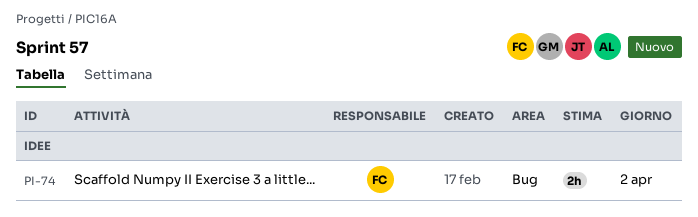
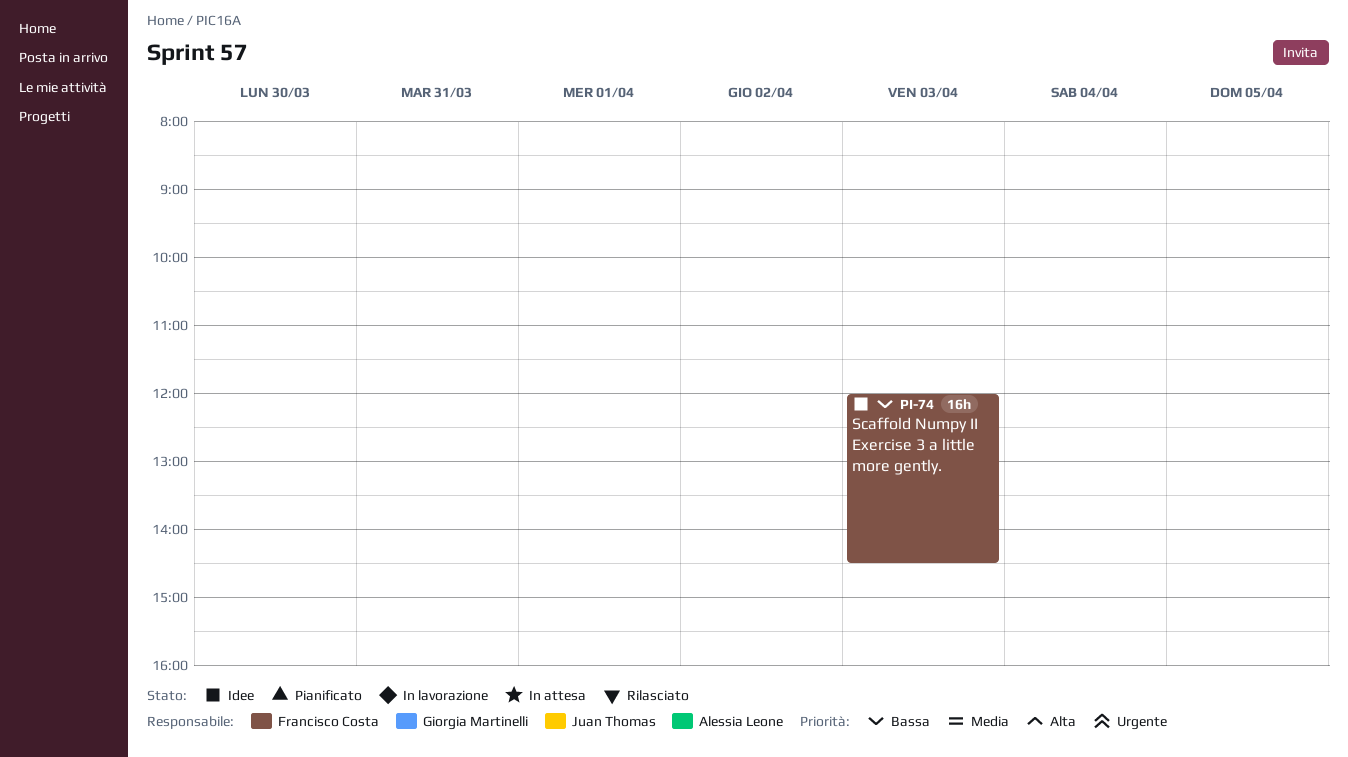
PI-74, estimate: 2h -> 16h
PI-74, day: Apr 2 -> Apr 3

